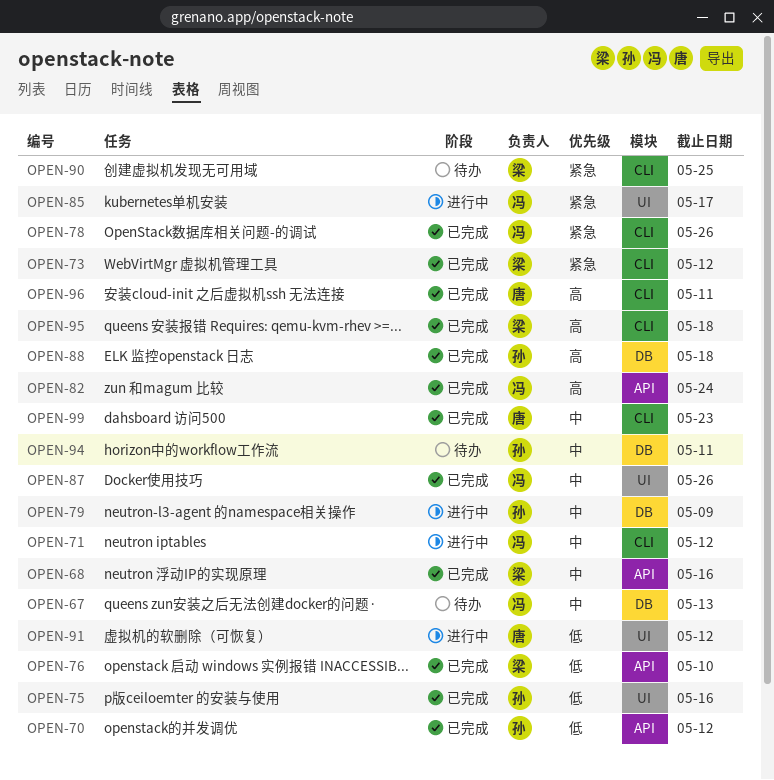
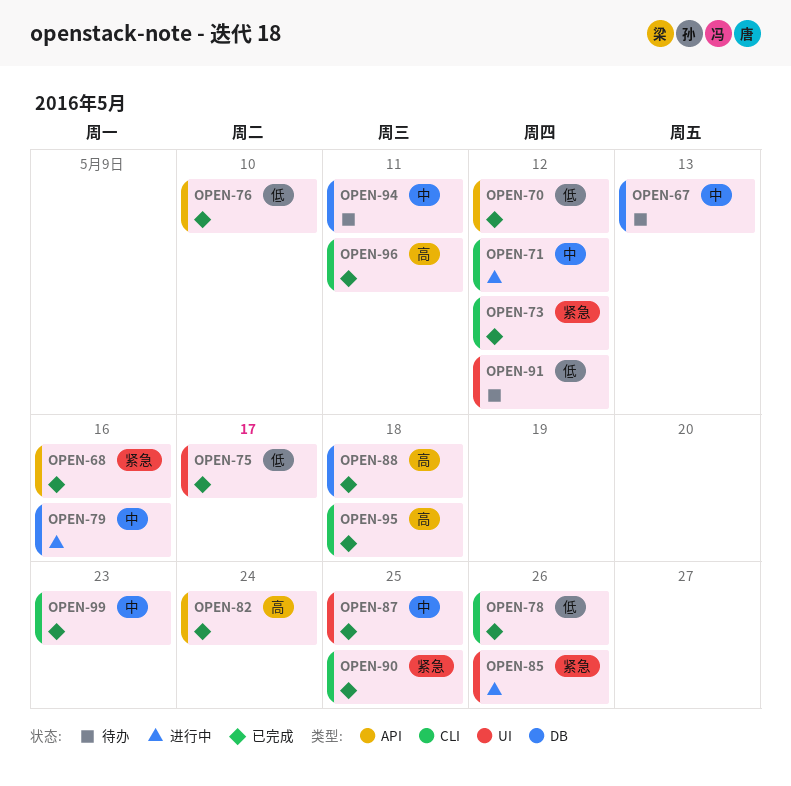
OPEN-68, priority: 中 -> 紧急
OPEN-75, due: May 16 -> May 17
OPEN-78, priority: 紧急 -> 低
OPEN-79, due: May 9 -> May 16
OPEN-85, due: May 17 -> May 26
OPEN-87, due: May 26 -> May 25
OPEN-90, status: 待办 -> 已完成
OPEN-91, status: 进行中 -> 待办

